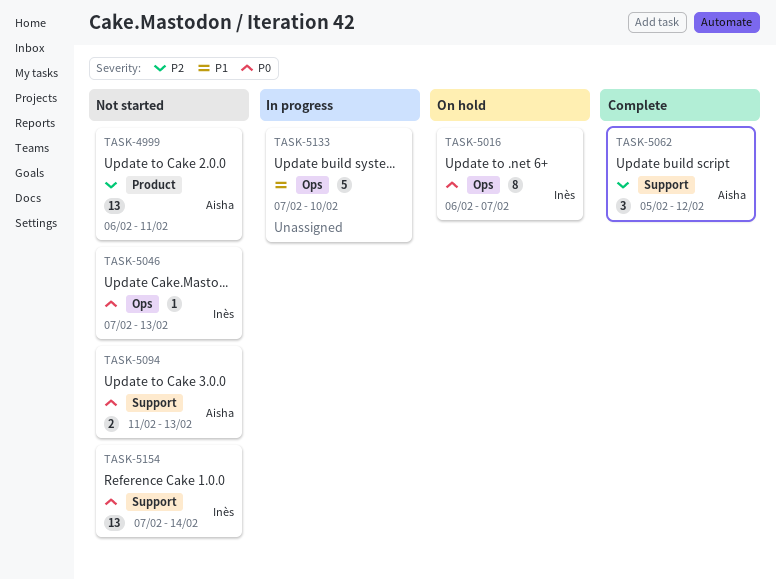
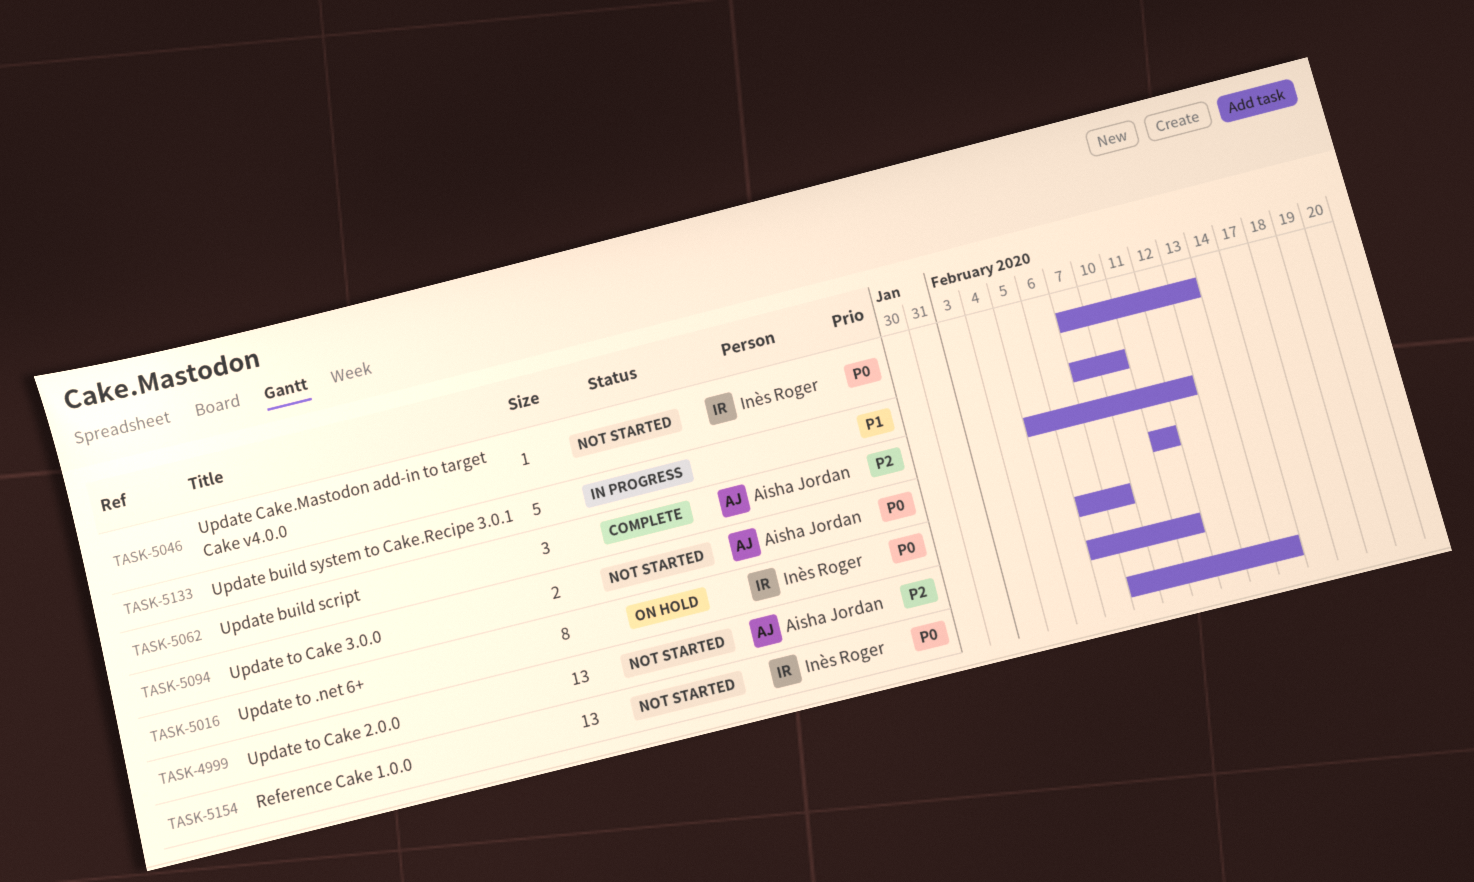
TASK-5094, due: Feb 13 -> Feb 11

